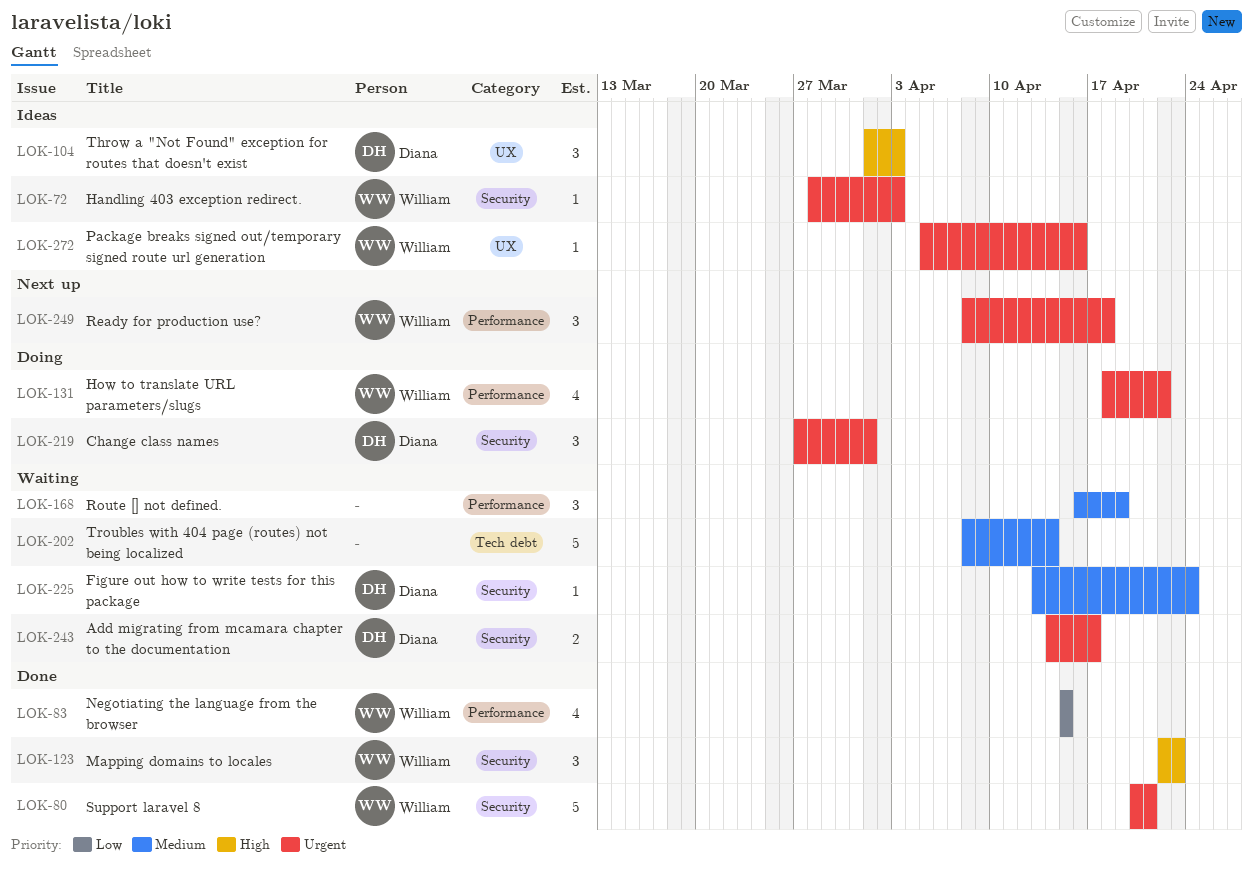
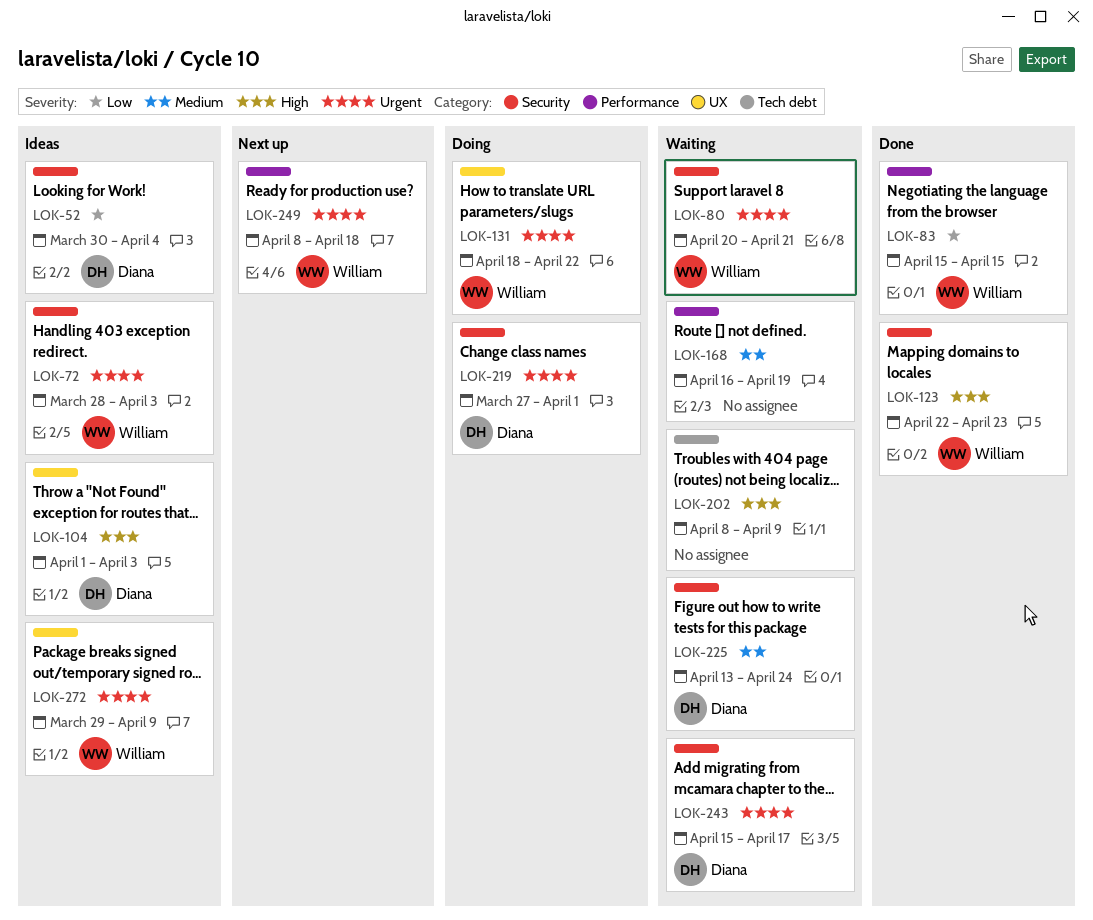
LOK-52: none -> present
LOK-80, status: Done -> Waiting
LOK-131, label: Performance -> UX
LOK-202, priority: Medium -> High
LOK-202, due: Apr 14 -> Apr 9
LOK-243, start: Apr 14 -> Apr 15
LOK-272, start: Apr 5 -> Mar 29
LOK-272, due: Apr 16 -> Apr 9

